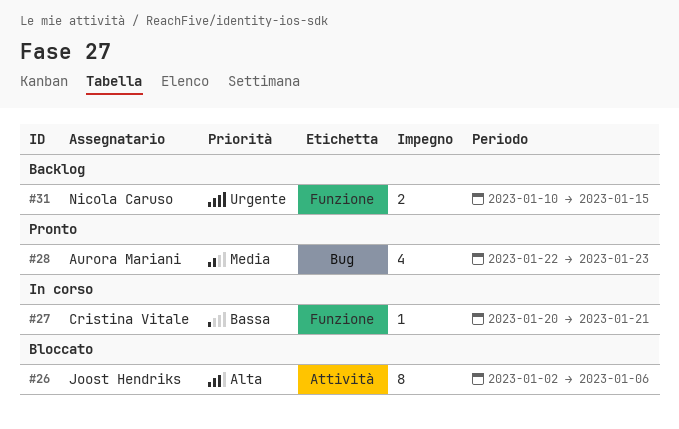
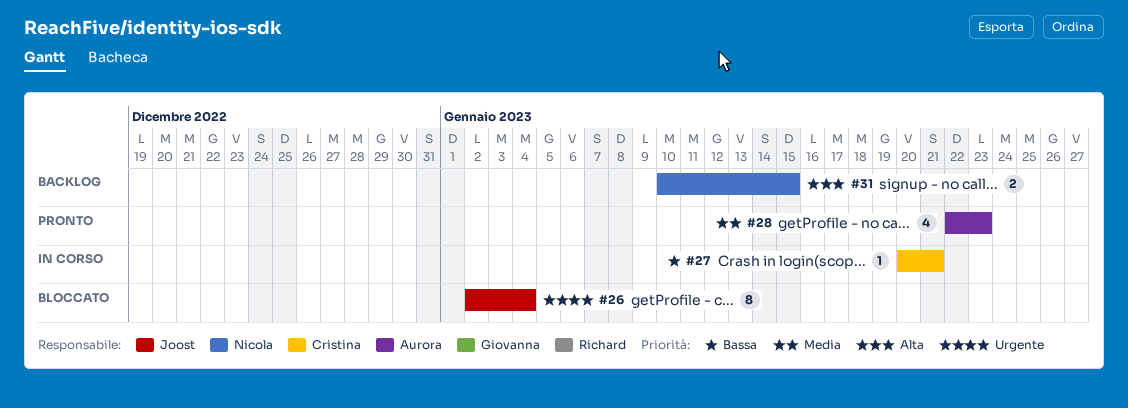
#26, priority: Alta -> Urgente
#26, due: Jan 6 -> Jan 4
#31, priority: Urgente -> Alta

